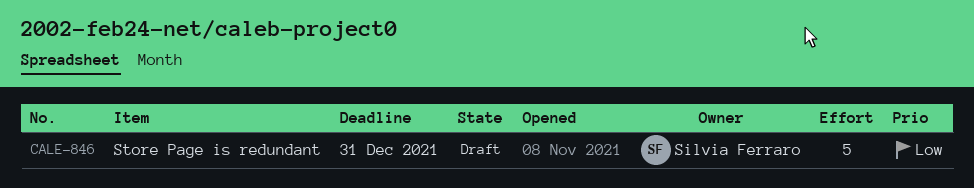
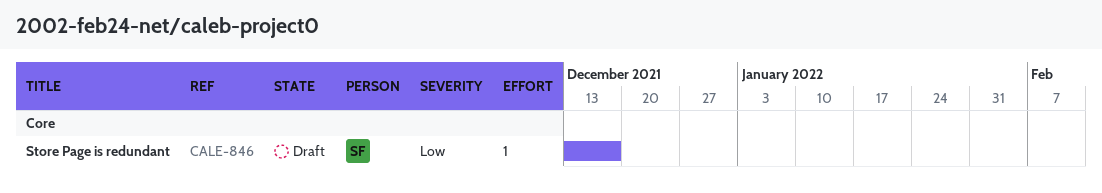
CALE-846, estimate: 5 -> 1
CALE-846, due: Dec 31 -> Dec 17

